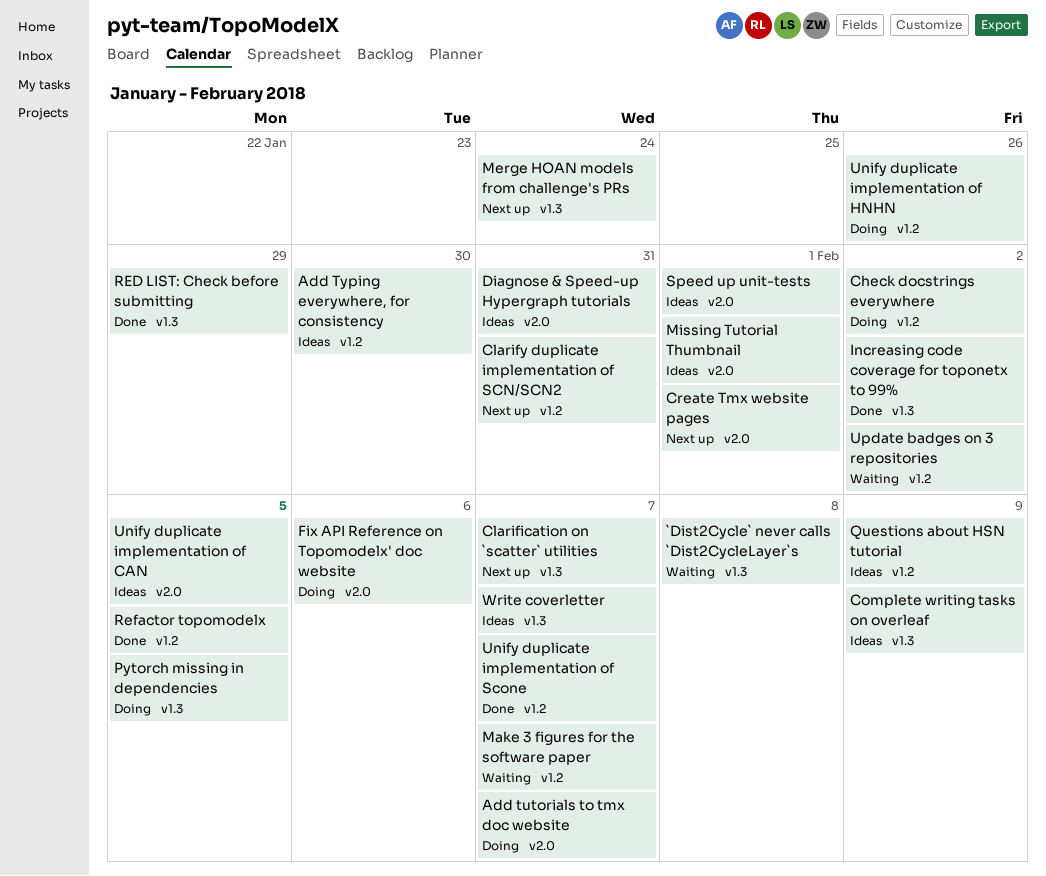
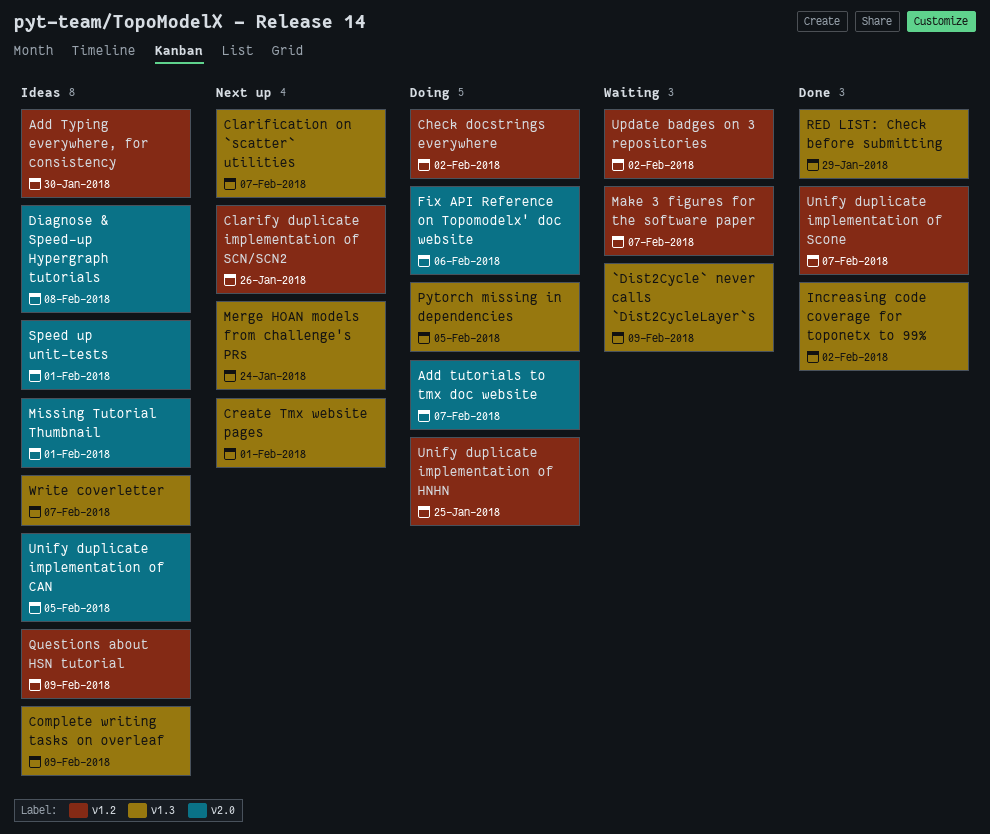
`Dist2Cycle` never calls `Dist2CycleLayer`s, due: Feb 8 -> Feb 9
Clarify duplicate implementation of SCN/SCN2, due: Jan 31 -> Jan 26
Create Tmx website pages, label: v2.0 -> v1.3
Diagnose & Speed-up Hypergraph tutorials, due: Jan 31 -> Feb 8
Refactor topomodelx: present -> none
Unify duplicate implementation of HNHN, due: Jan 26 -> Jan 25

